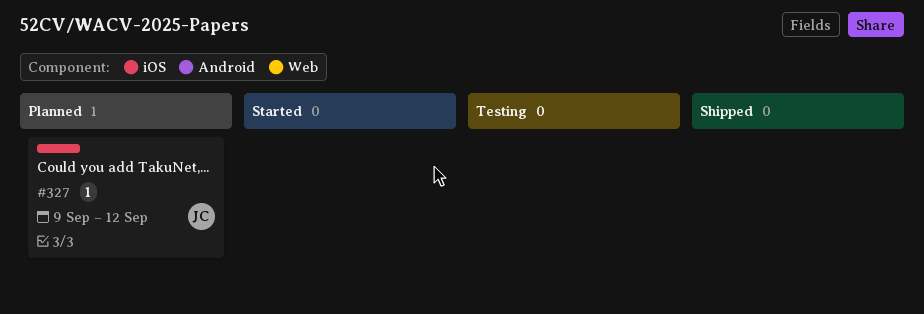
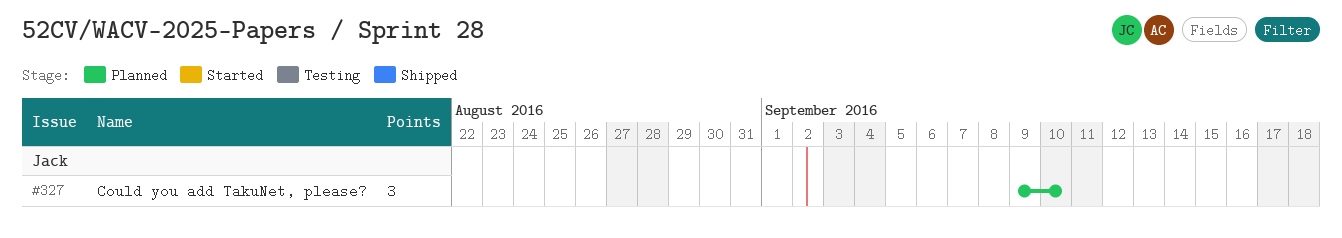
#327, estimate: 1 -> 3
#327, due: Sep 12 -> Sep 10

